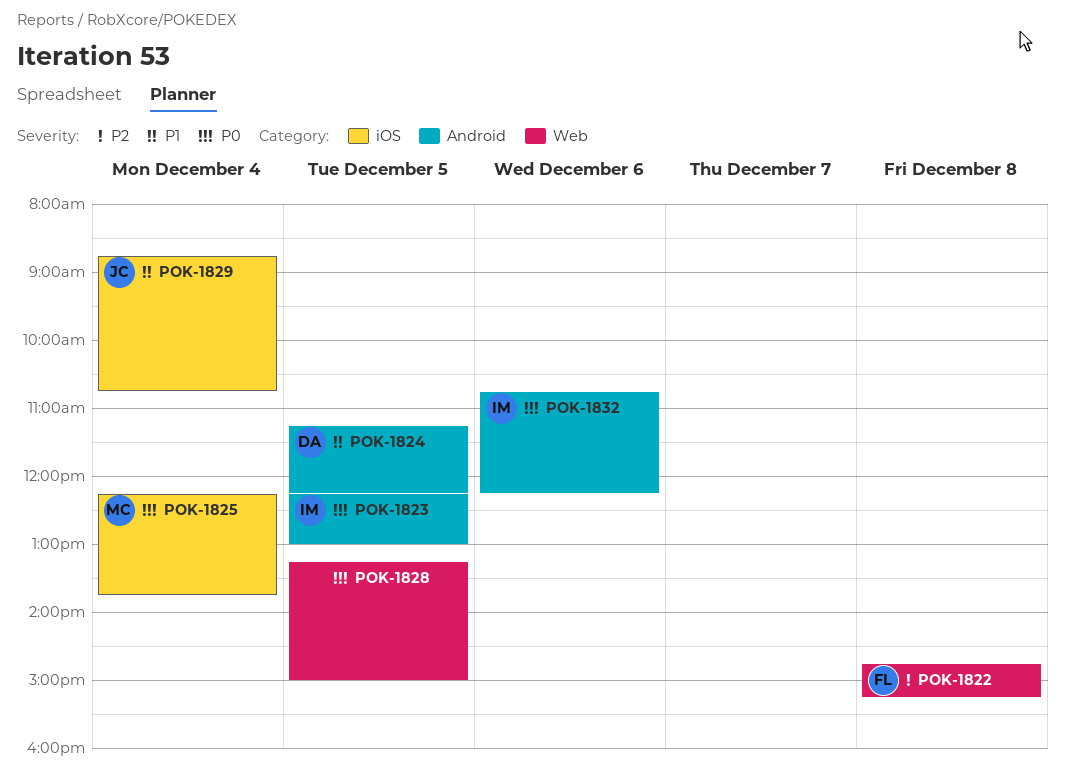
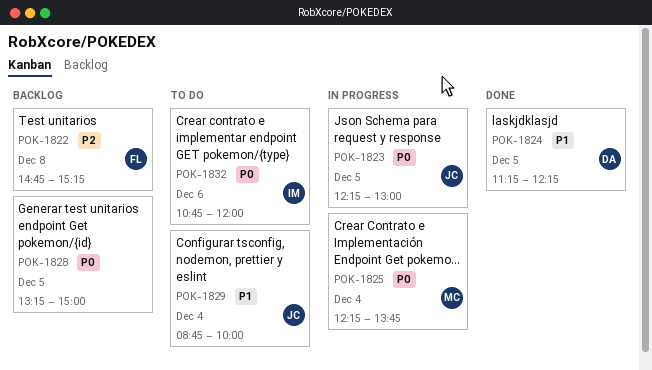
POK-1823, owner: IM -> JC
POK-1829, ends: 10:45 -> 10:00
POK-1832, ends: 12:15 -> 12:00

